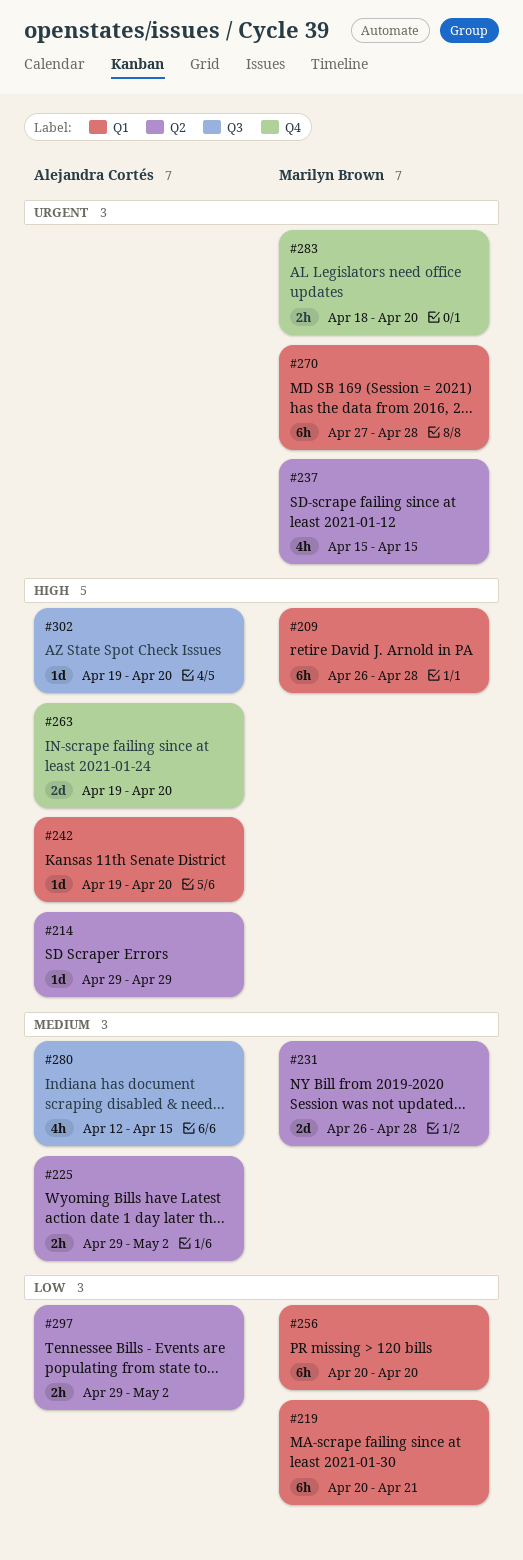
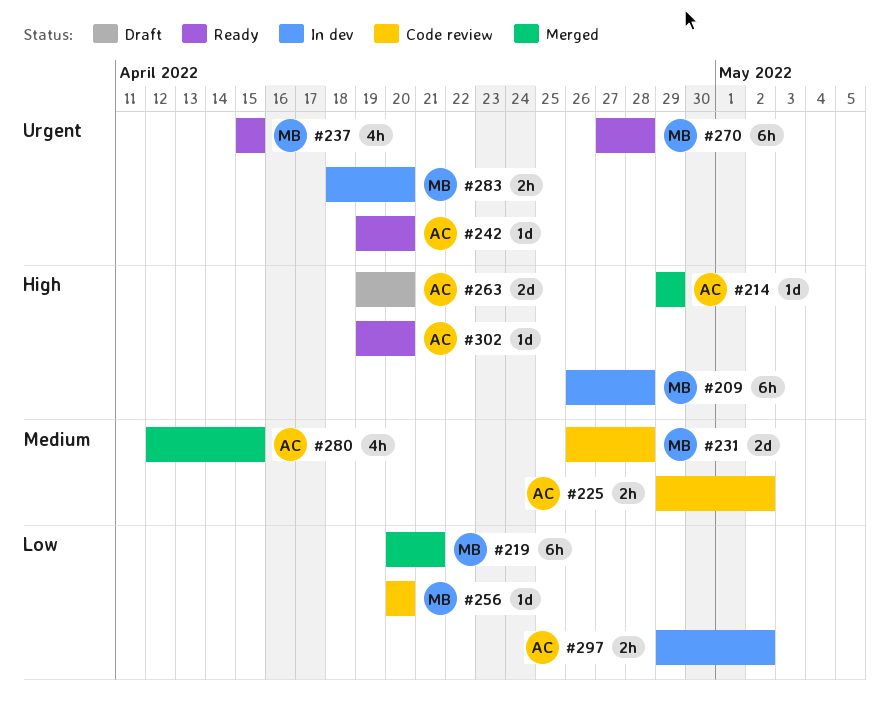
#242, priority: High -> Urgent
#256, estimate: 6h -> 1d

